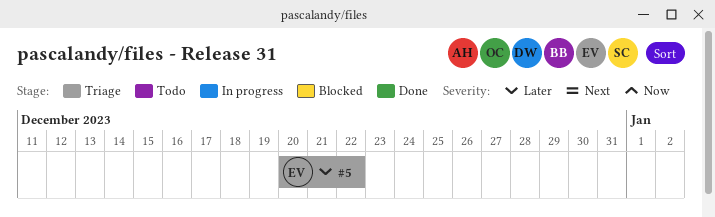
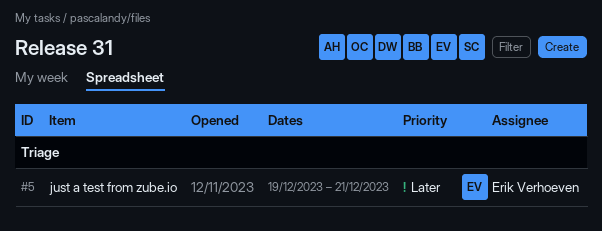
#5, start: Dec 20 -> Dec 19
#5, due: Dec 22 -> Dec 21

